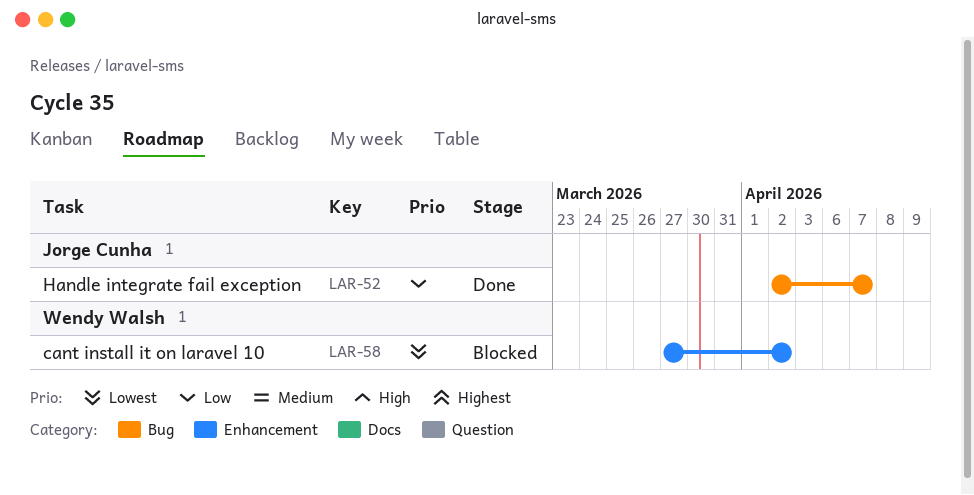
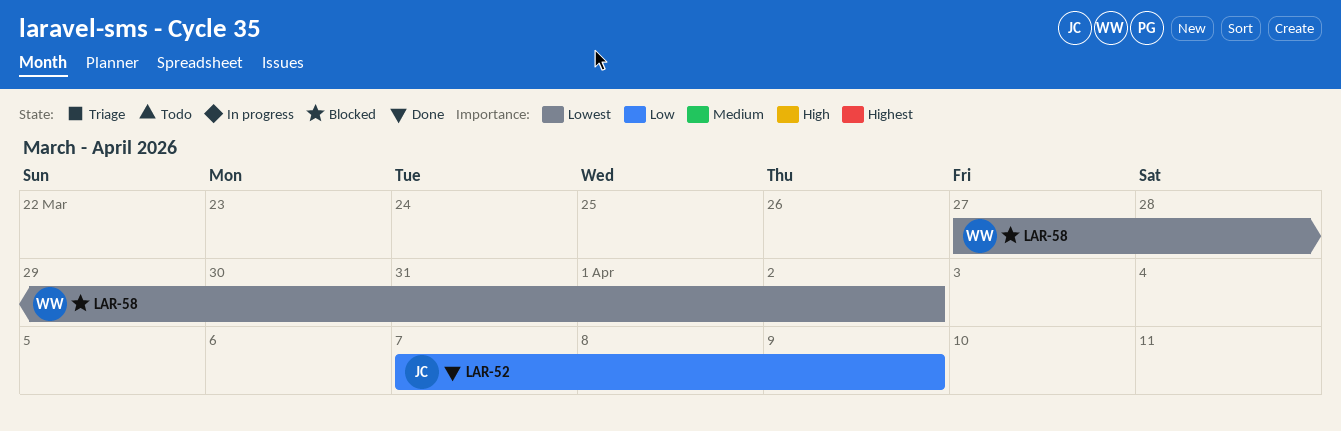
LAR-52, start: Apr 2 -> Apr 7
LAR-52, due: Apr 7 -> Apr 9

